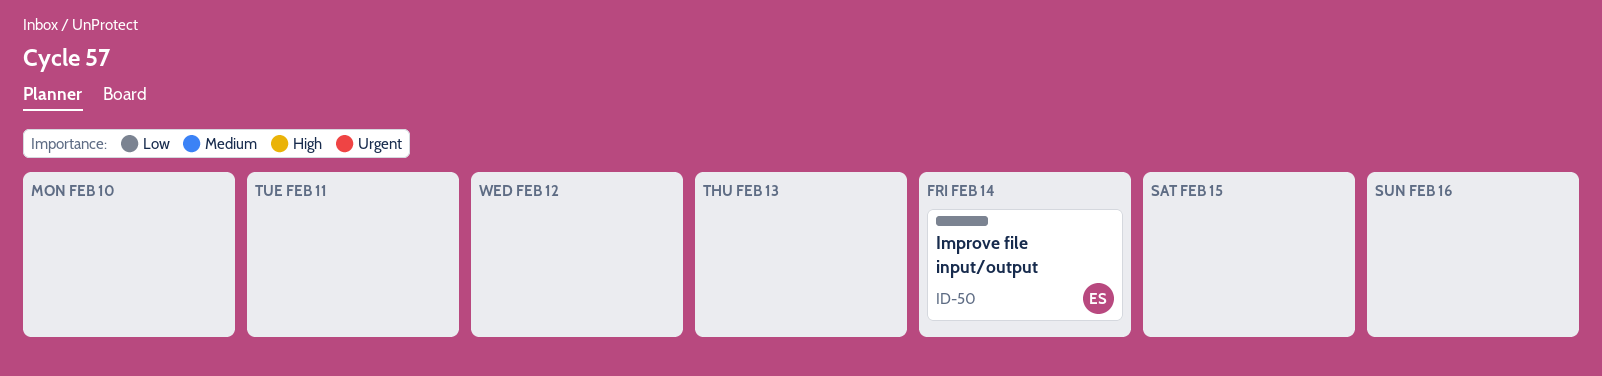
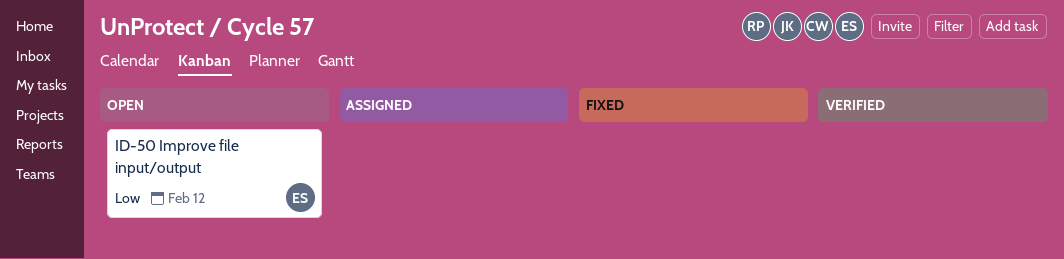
ID-50, due: Feb 14 -> Feb 12

